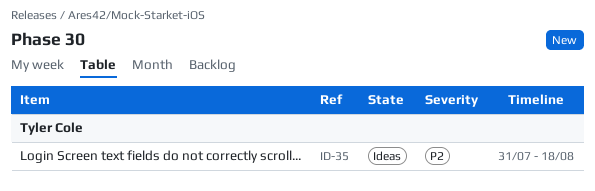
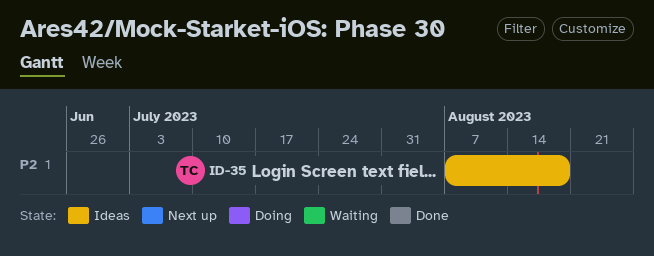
ID-35, start: Jul 31 -> Aug 7

